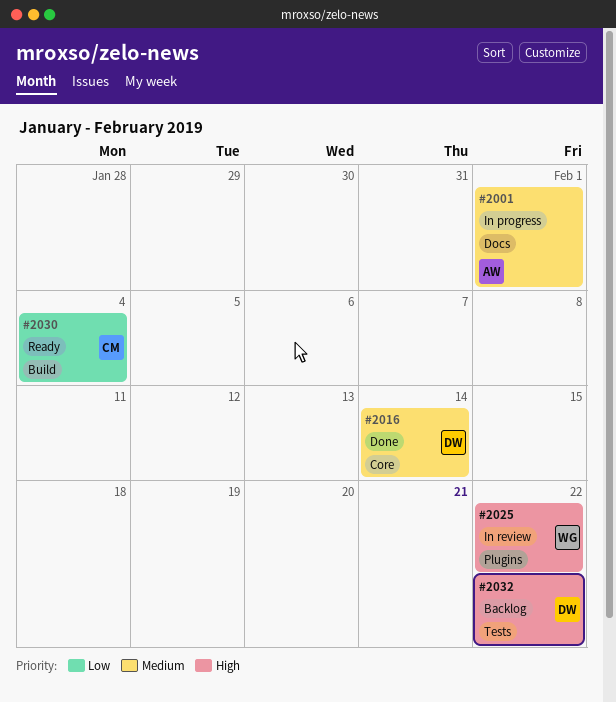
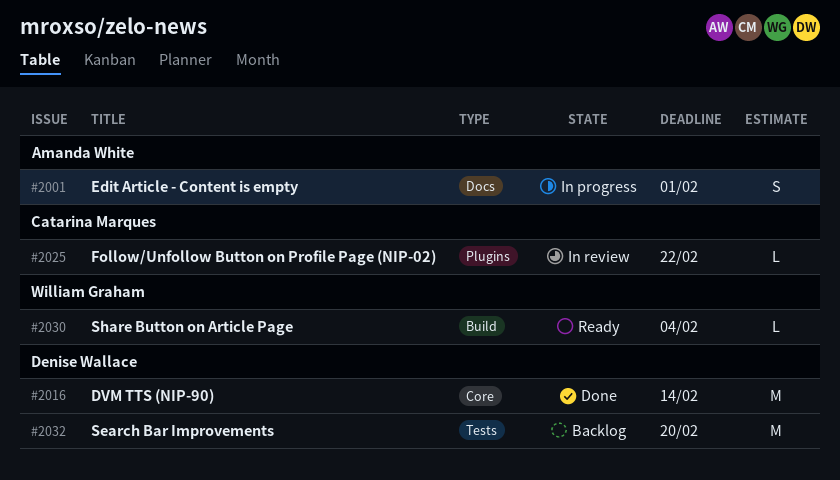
#2025, owner: William Graham -> Catarina Marques
#2030, owner: Catarina Marques -> William Graham
#2032, due: Feb 22 -> Feb 20

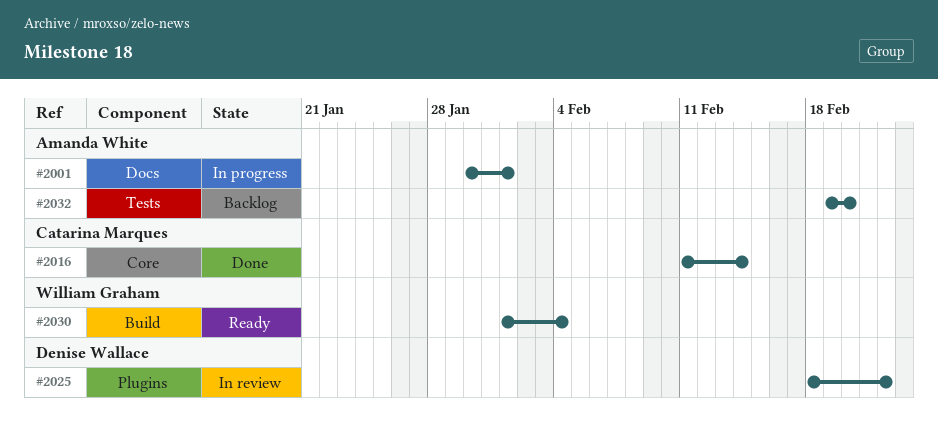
#2016, owner: Denise Wallace -> Catarina Marques
#2025, owner: Catarina Marques -> Denise Wallace
#2032, owner: Denise Wallace -> Amanda White

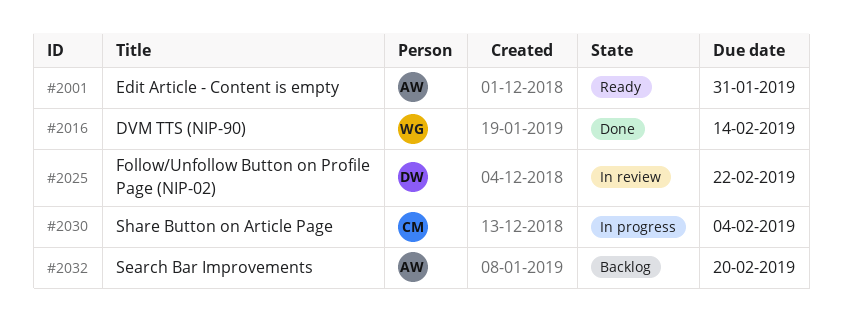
#2001, status: In progress -> Ready
#2001, due: Feb 1 -> Jan 31
#2016, owner: Catarina Marques -> William Graham
#2030, status: Ready -> In progress
#2030, owner: William Graham -> Catarina Marques

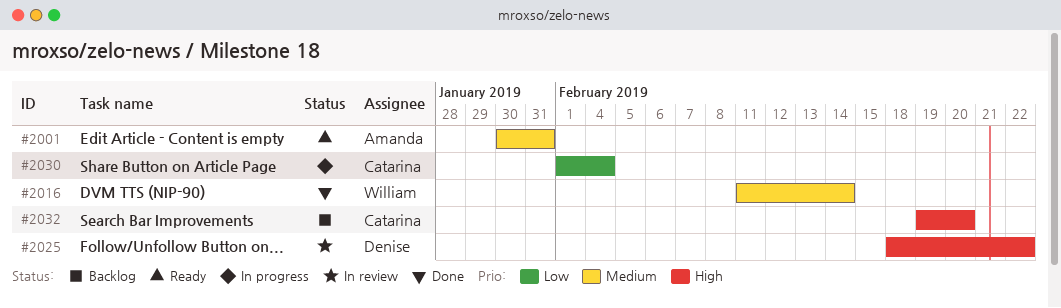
#2032, owner: Amanda -> Catarina

